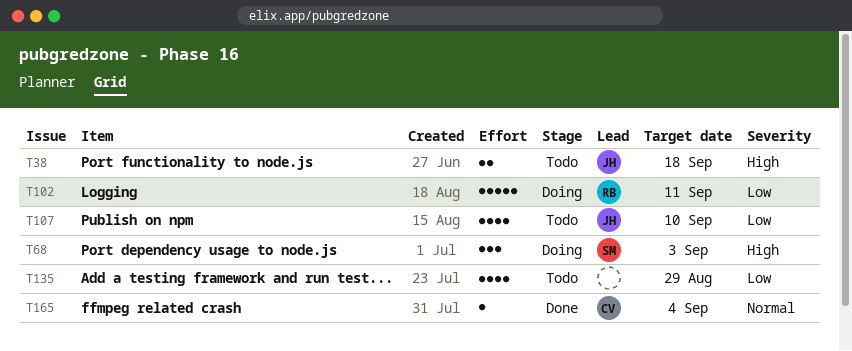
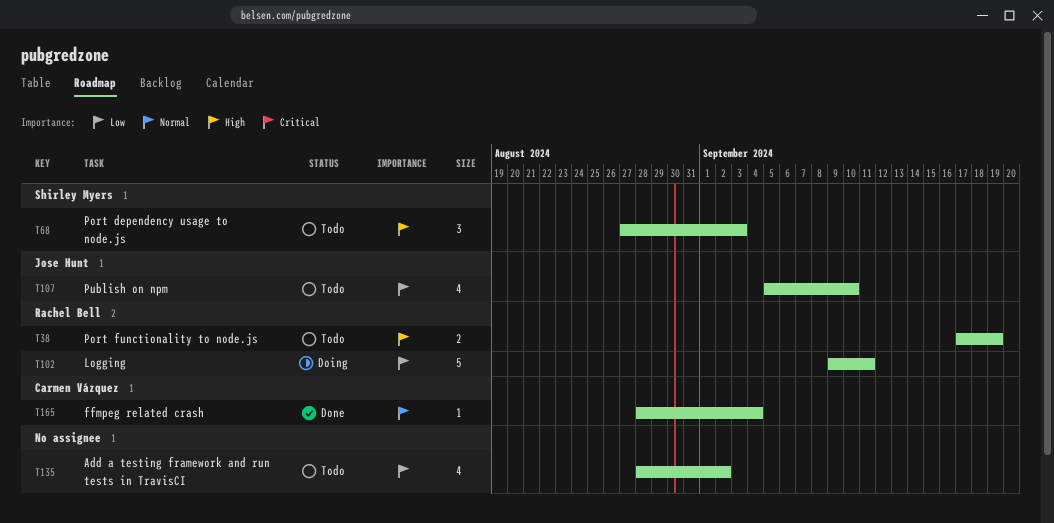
T38, owner: Jose Hunt -> Rachel Bell
T38, due: Sep 18 -> Sep 19
T68, status: Doing -> Todo
T135, due: Aug 29 -> Sep 2

